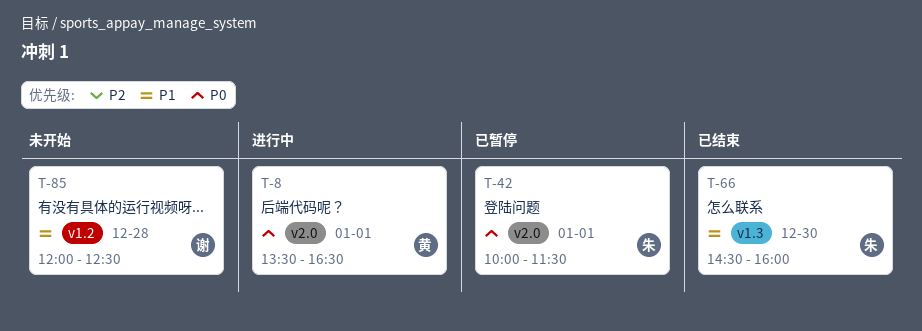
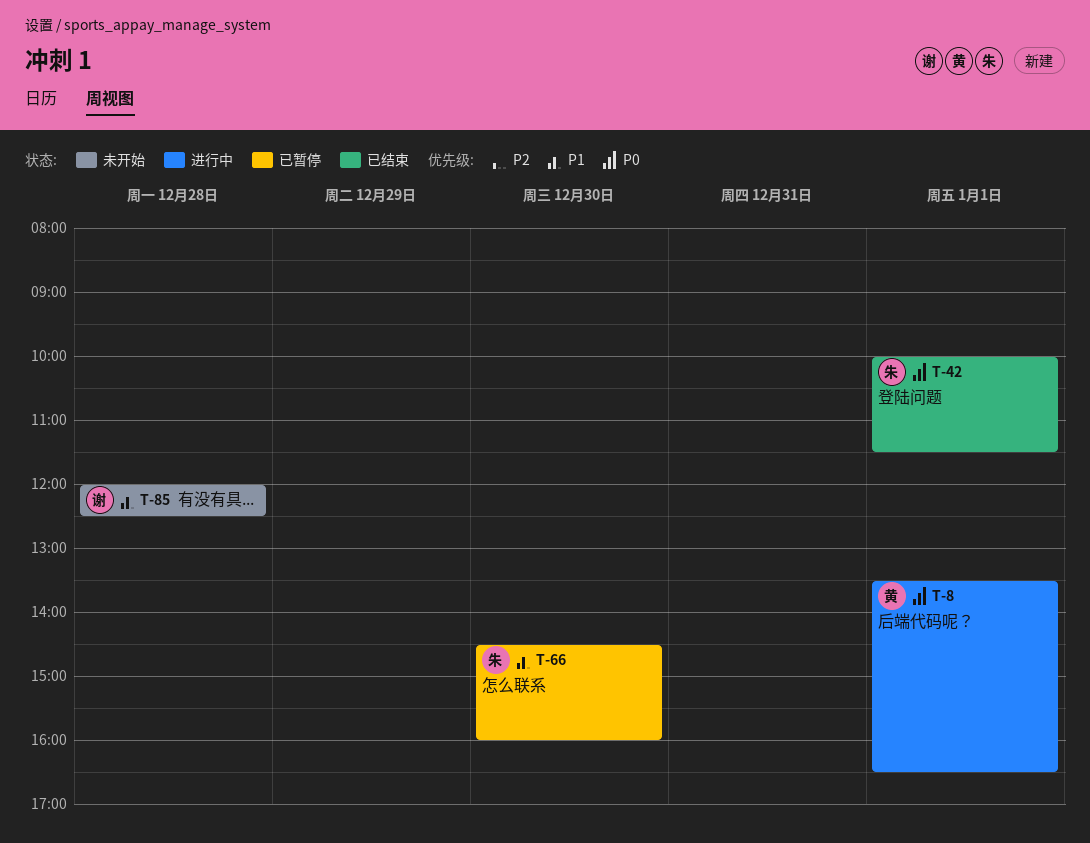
T-42, status: 已暂停 -> 已结束
T-66, status: 已结束 -> 已暂停

